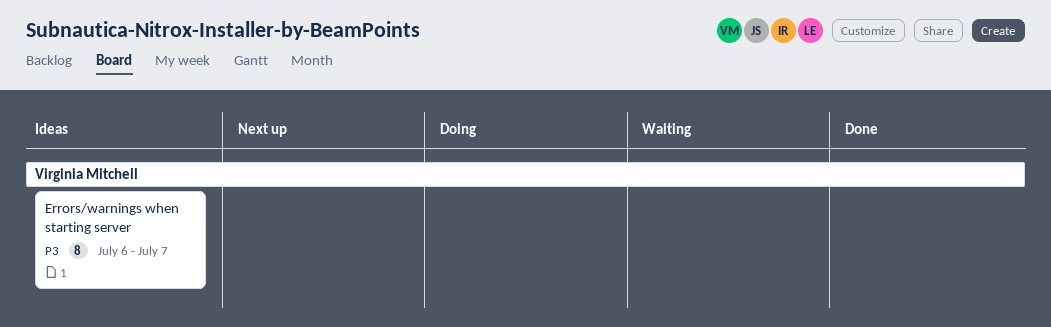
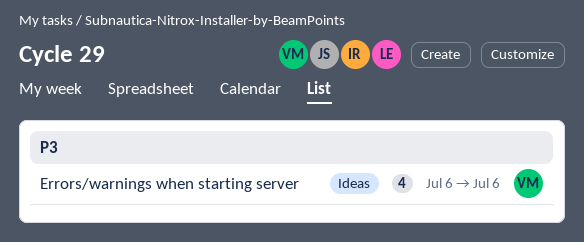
Errors/warnings when starting server, estimate: 8 -> 4
Errors/warnings when starting server, due: Jul 7 -> Jul 6

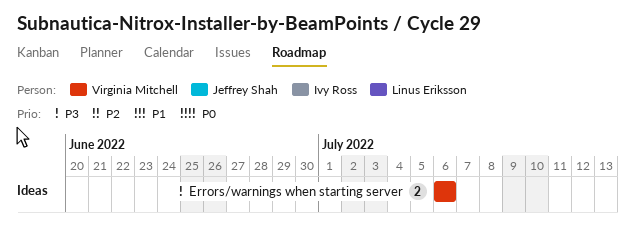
Errors/warnings when starting server, estimate: 4 -> 2

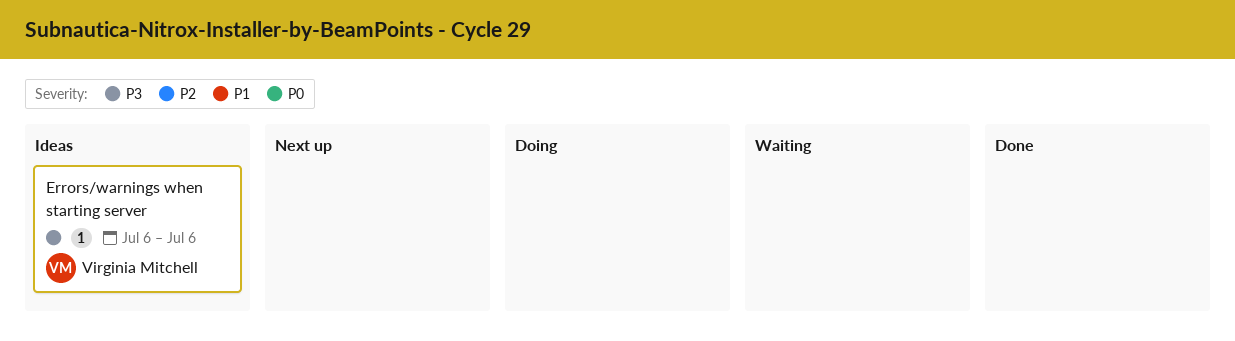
Errors/warnings when starting server, estimate: 2 -> 1

